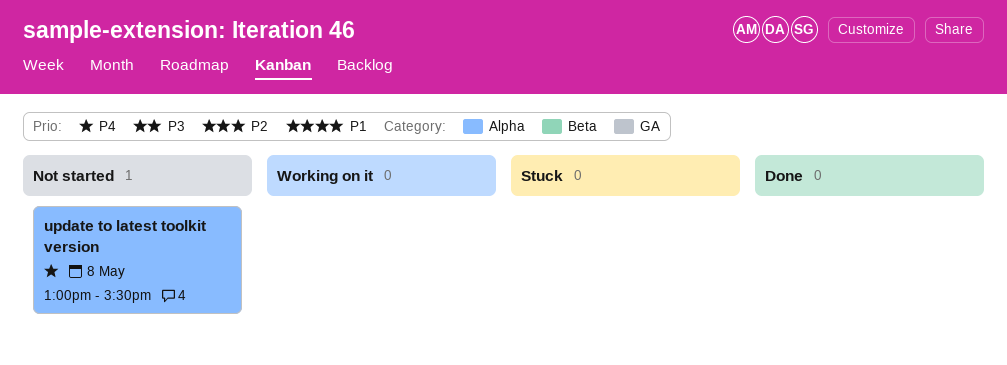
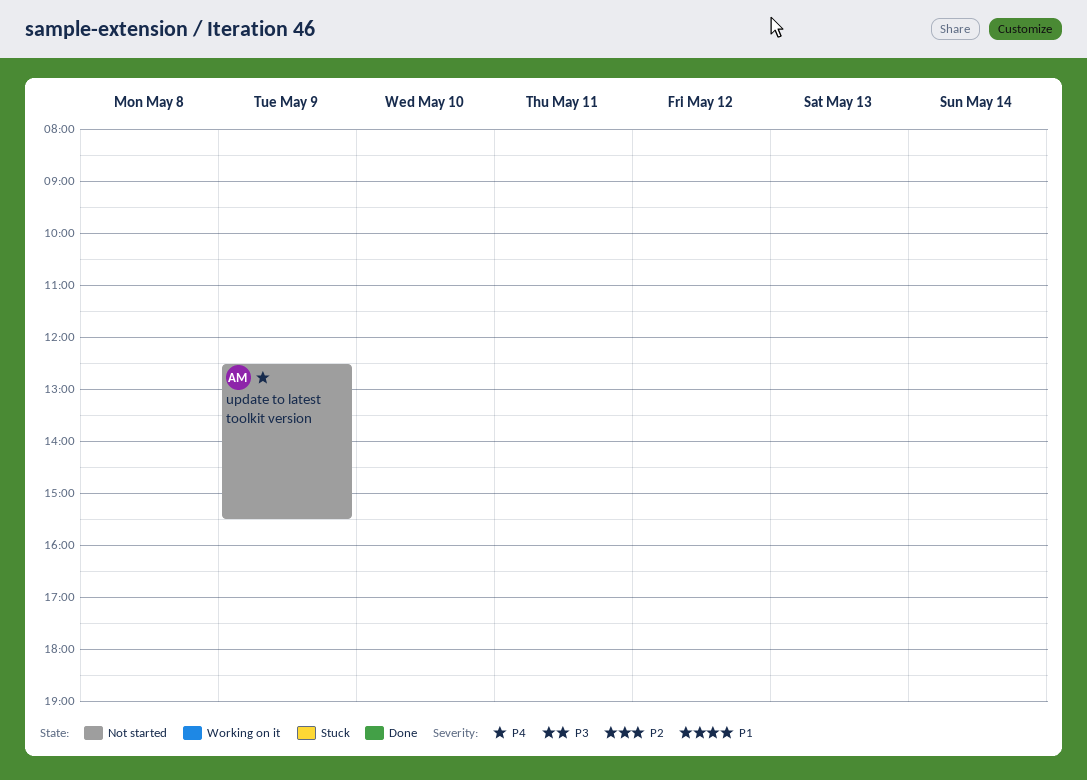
update to latest toolkit version, day: May 8 -> May 9
update to latest toolkit version, begins: 13:00 -> 12:30

